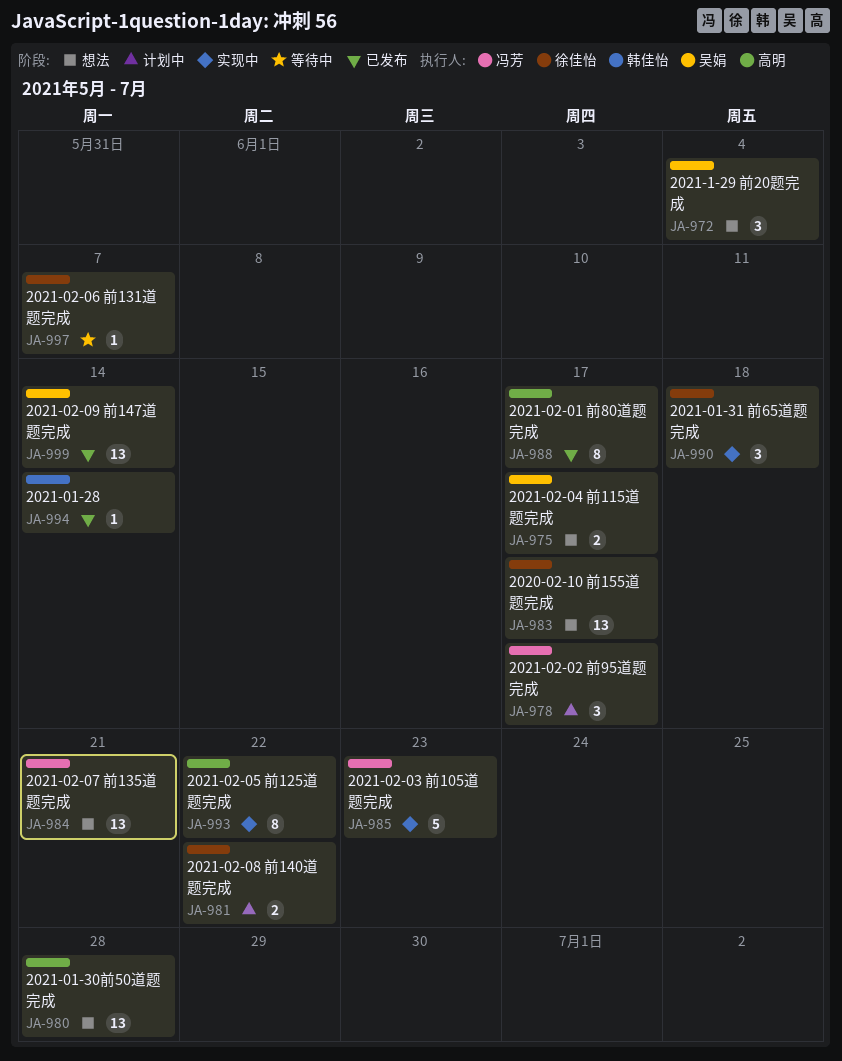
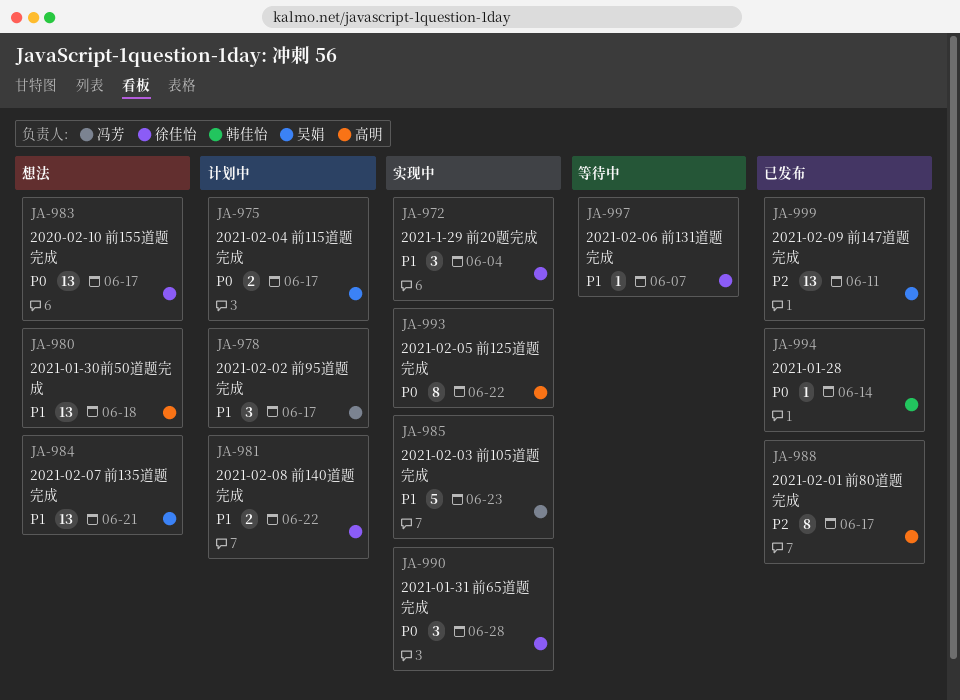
JA-972, status: 想法 -> 实现中
JA-972, owner: 吴娟 -> 徐佳怡
JA-975, status: 想法 -> 计划中
JA-980, due: Jun 28 -> Jun 18
JA-984, owner: 冯芳 -> 吴娟
JA-990, due: Jun 18 -> Jun 28
JA-999, due: Jun 14 -> Jun 11

